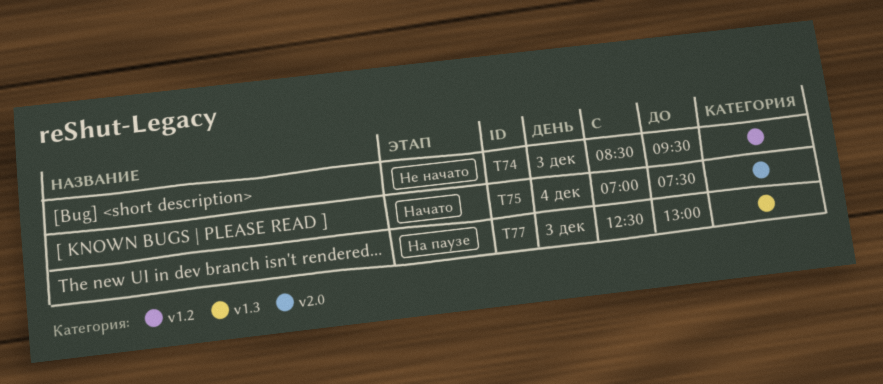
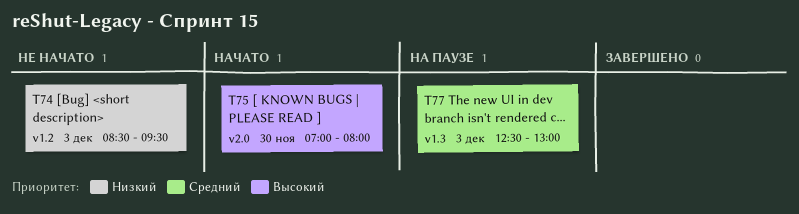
T75, day: Dec 4 -> Nov 30
T75, ends: 07:30 -> 08:00

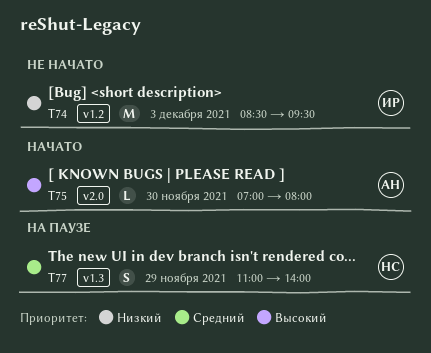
T77, day: Dec 3 -> Nov 29
T77, begins: 12:30 -> 11:00
T77, ends: 13:00 -> 14:00

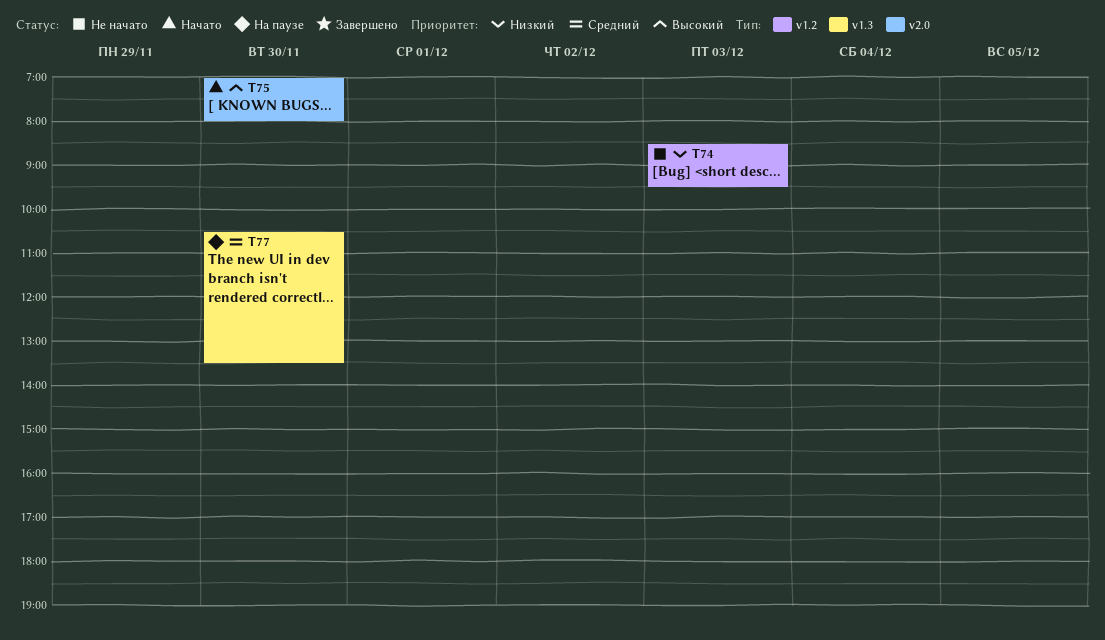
T77, day: Nov 29 -> Nov 30
T77, begins: 11:00 -> 10:30
T77, ends: 14:00 -> 13:30

